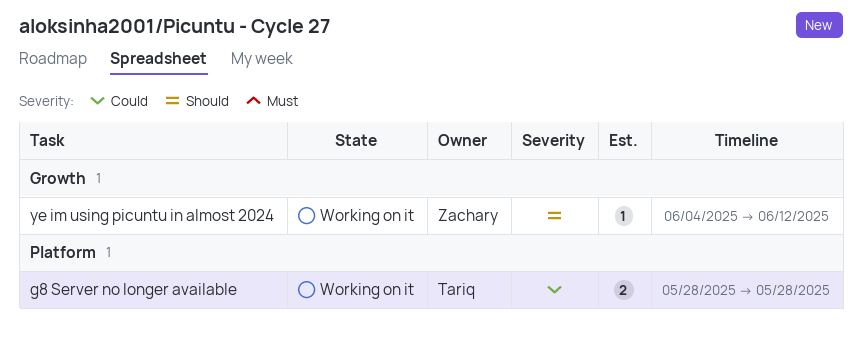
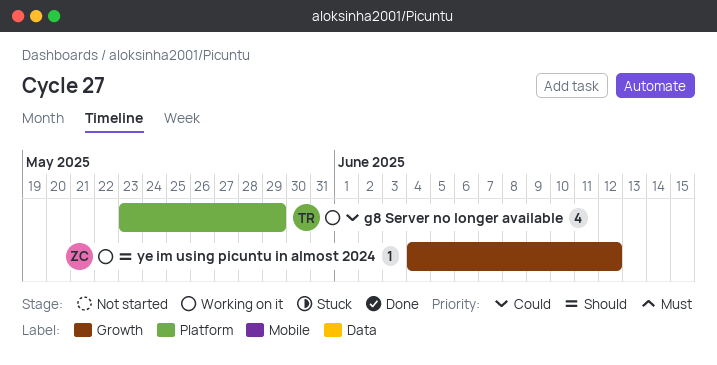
g8 Server no longer available, estimate: 2 -> 4
g8 Server no longer available, start: May 28 -> May 23
g8 Server no longer available, due: May 28 -> May 29

